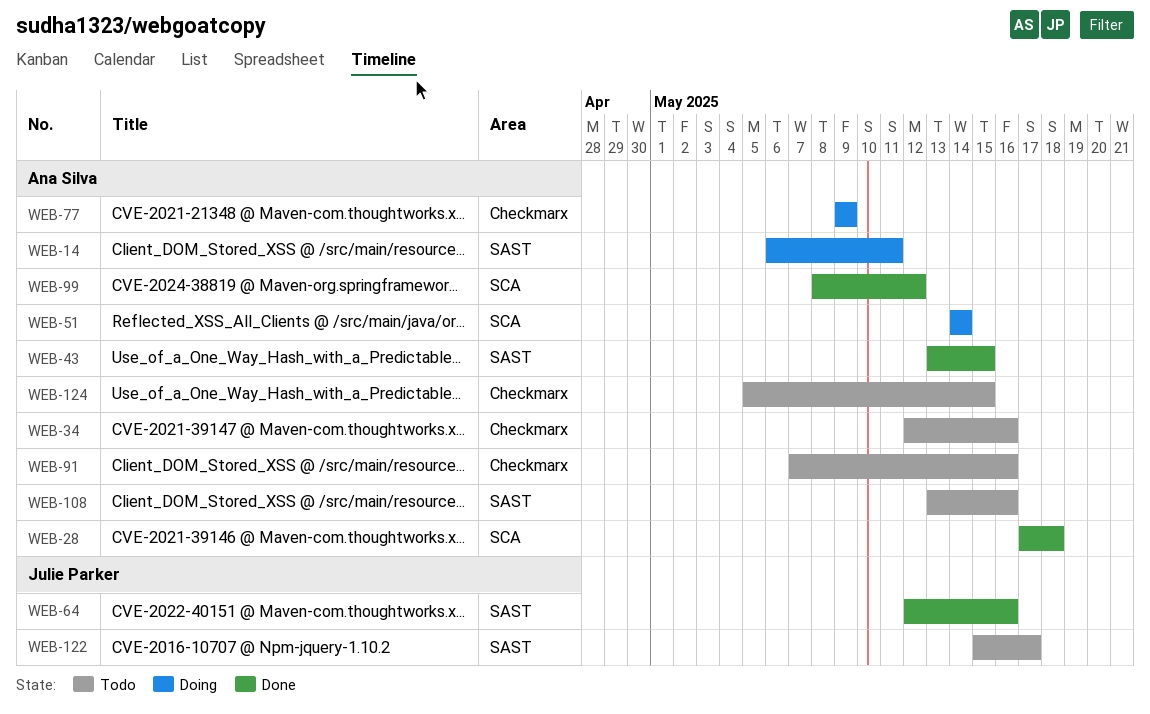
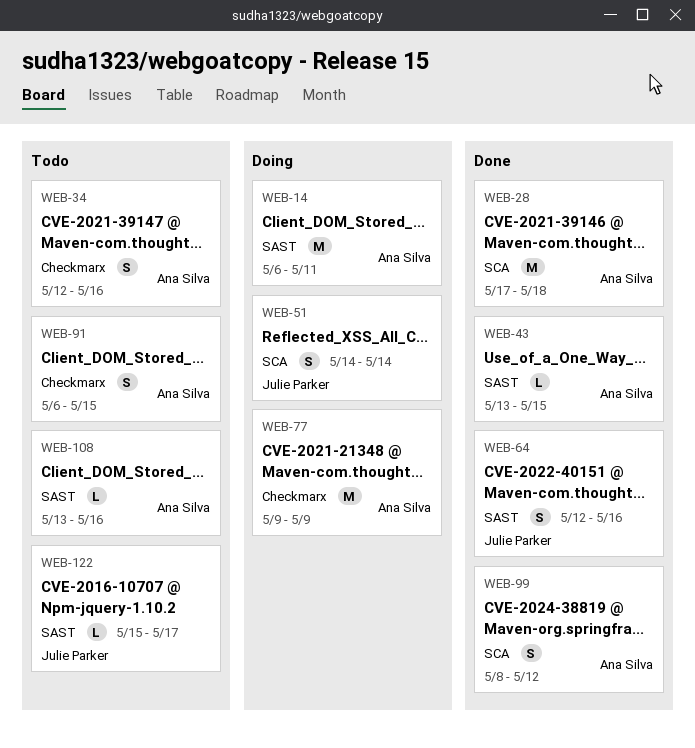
WEB-51, owner: Ana Silva -> Julie Parker
WEB-91, start: May 7 -> May 6
WEB-91, due: May 16 -> May 15
WEB-124: present -> none

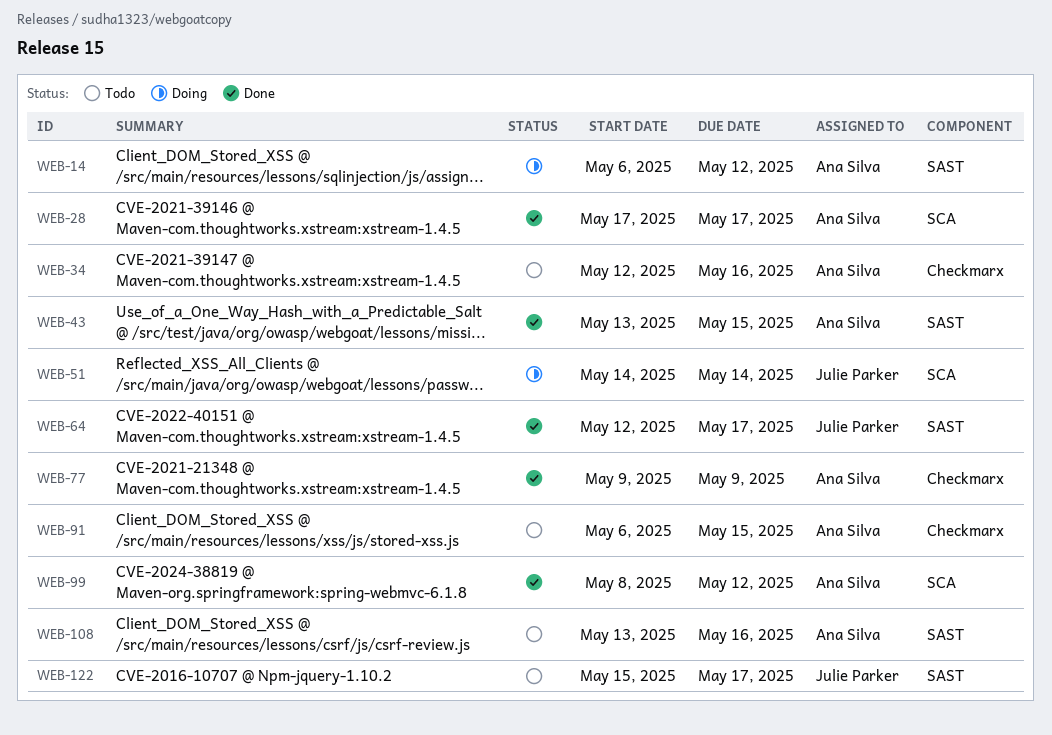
WEB-14, due: May 11 -> May 12
WEB-28, due: May 18 -> May 17
WEB-64, due: May 16 -> May 17
WEB-77, status: Doing -> Done

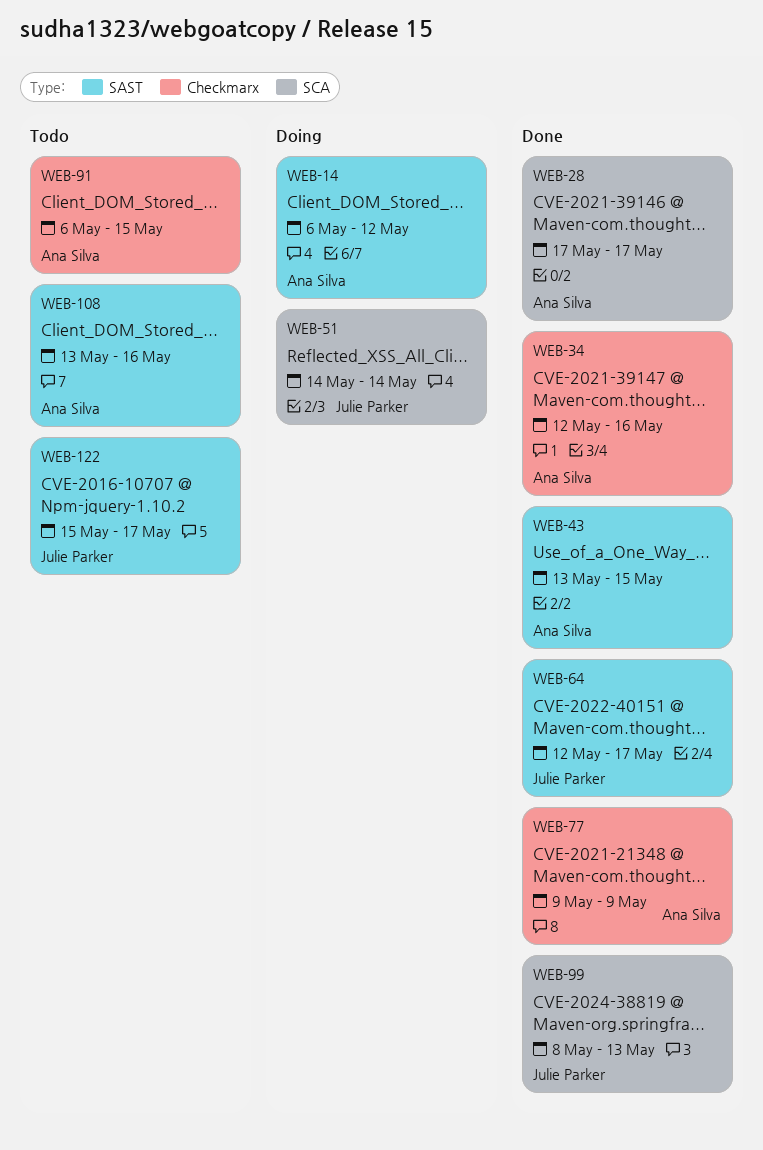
WEB-34, status: Todo -> Done
WEB-99, owner: Ana Silva -> Julie Parker
WEB-99, due: May 12 -> May 13

